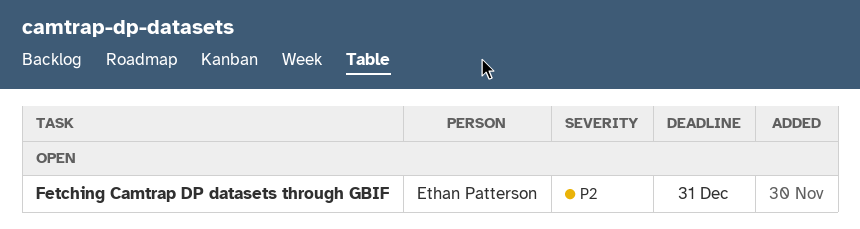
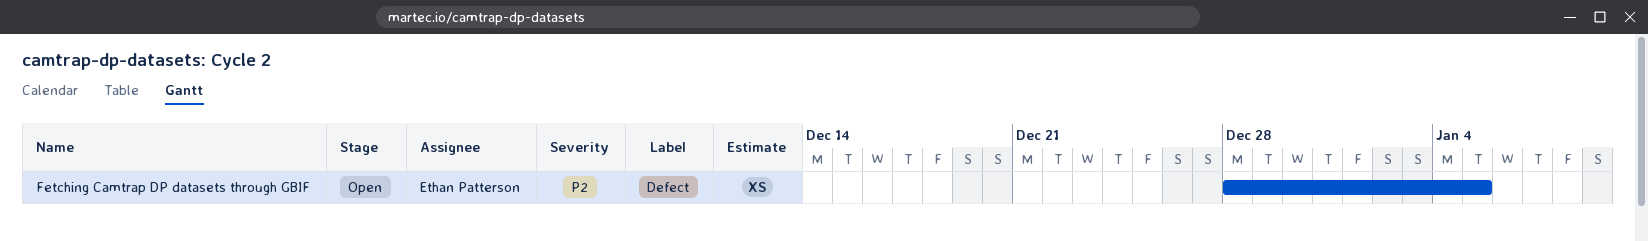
Fetching Camtrap DP datasets through GBIF, due: Dec 31 -> Jan 5

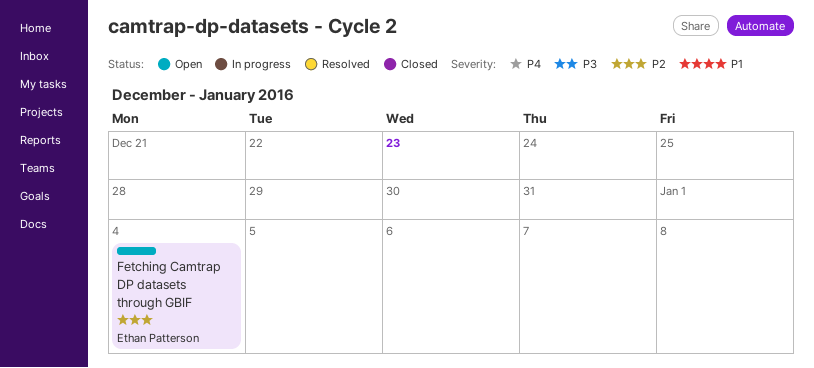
Fetching Camtrap DP datasets through GBIF, due: Jan 5 -> Jan 4

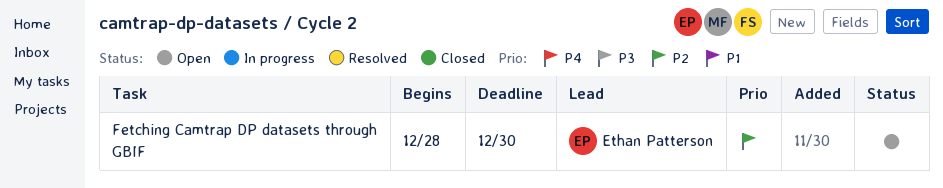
Fetching Camtrap DP datasets through GBIF, due: Jan 4 -> Dec 30

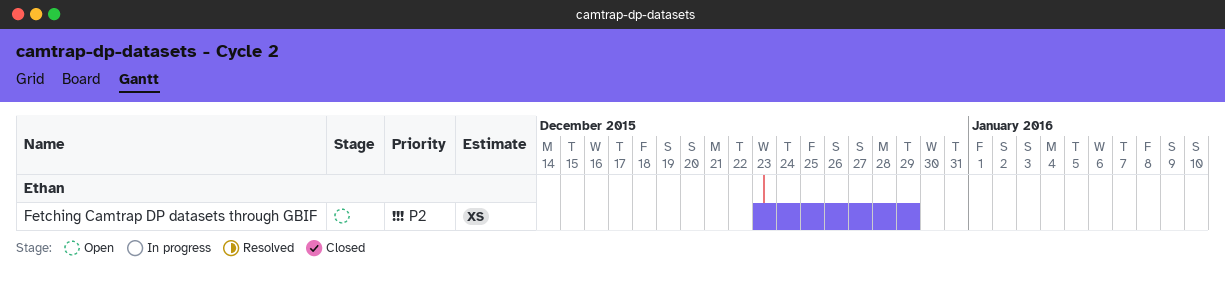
Fetching Camtrap DP datasets through GBIF, start: Dec 28 -> Dec 23
Fetching Camtrap DP datasets through GBIF, due: Dec 30 -> Dec 29

